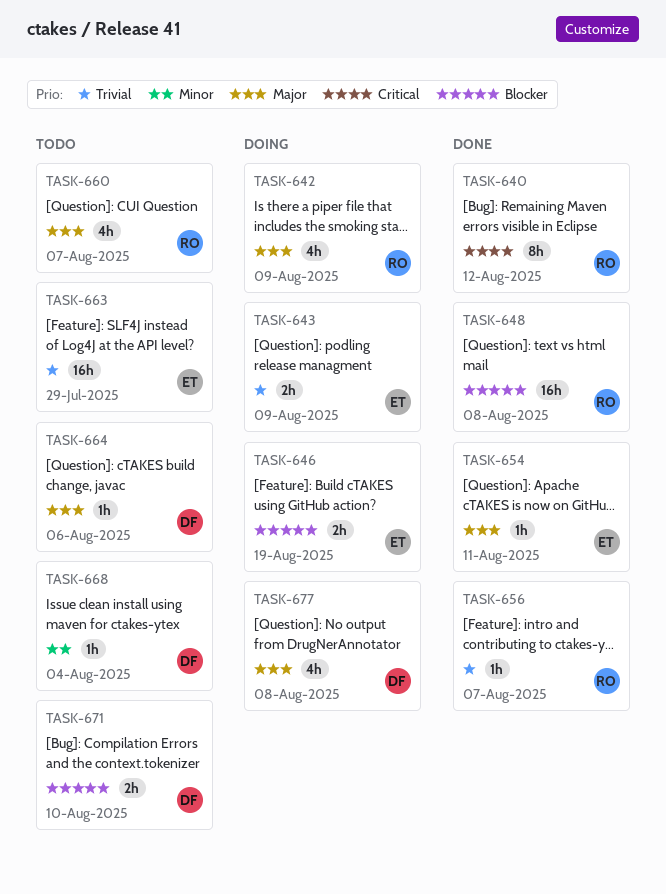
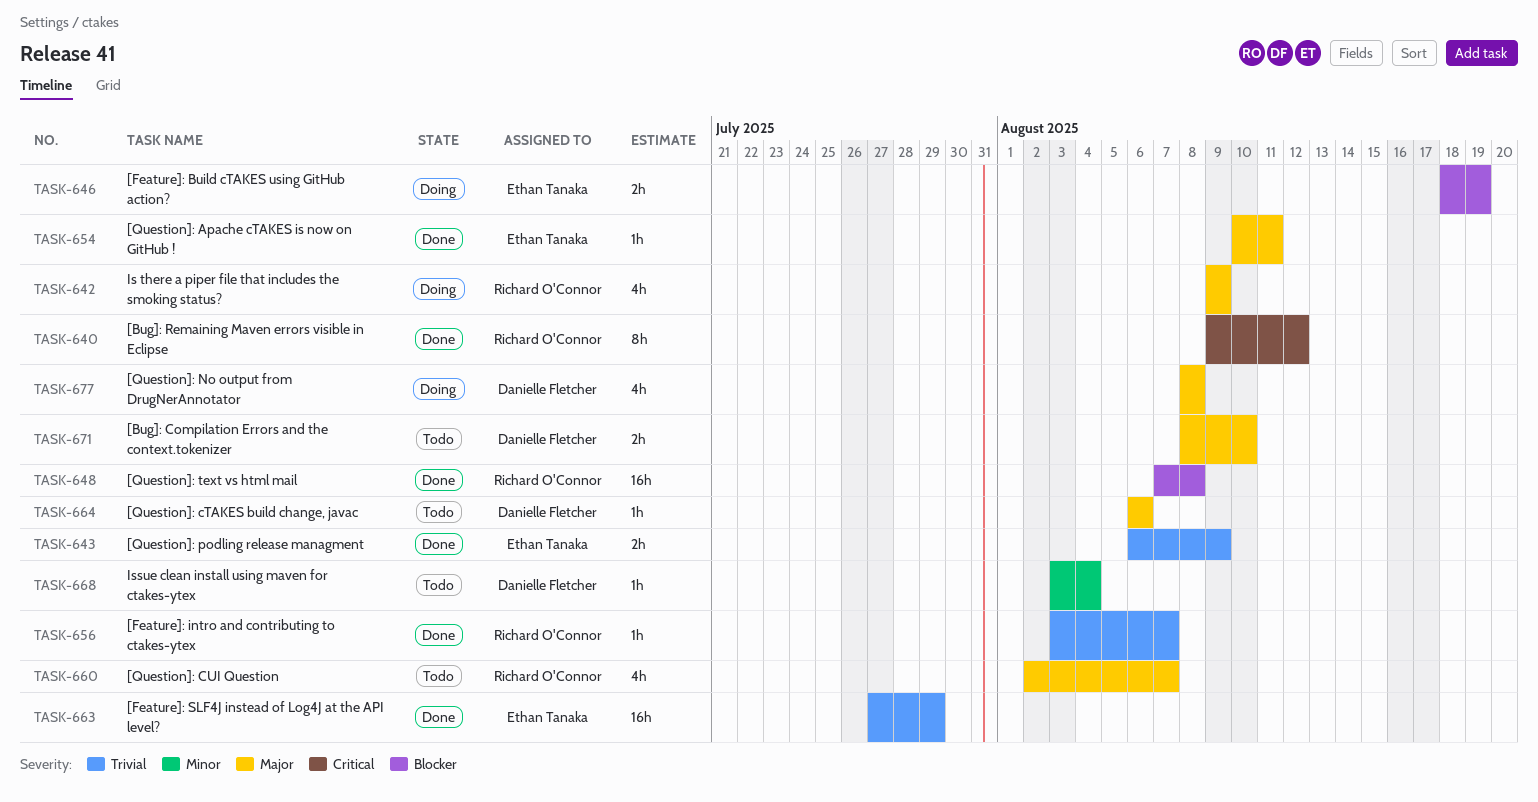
TASK-643, status: Doing -> Done
TASK-663, status: Todo -> Done
TASK-671, priority: Blocker -> Major

